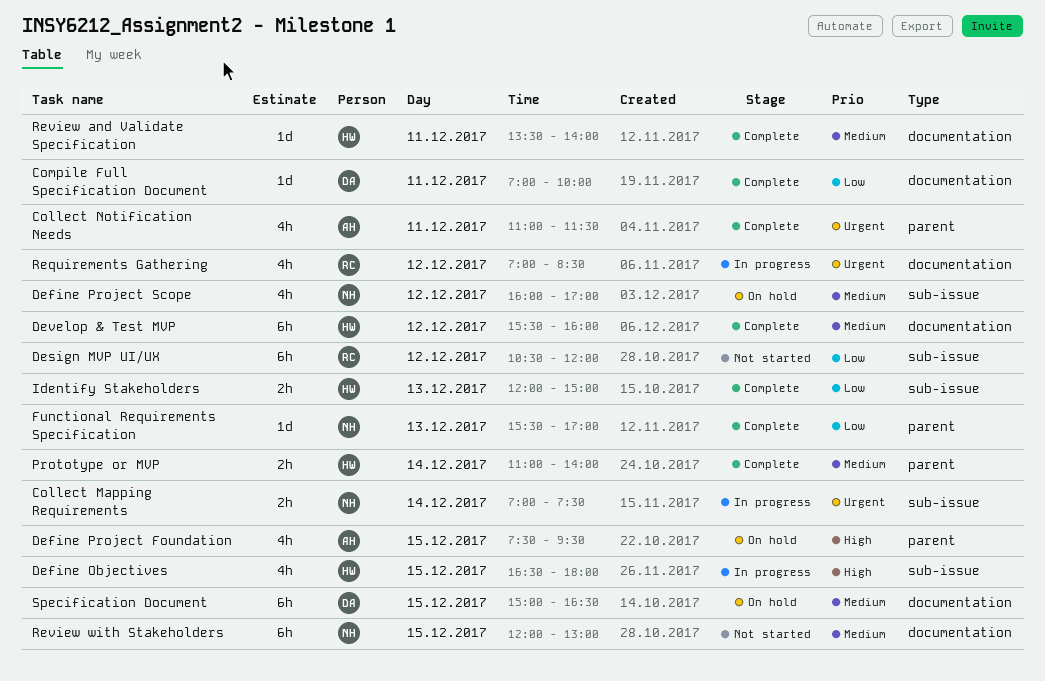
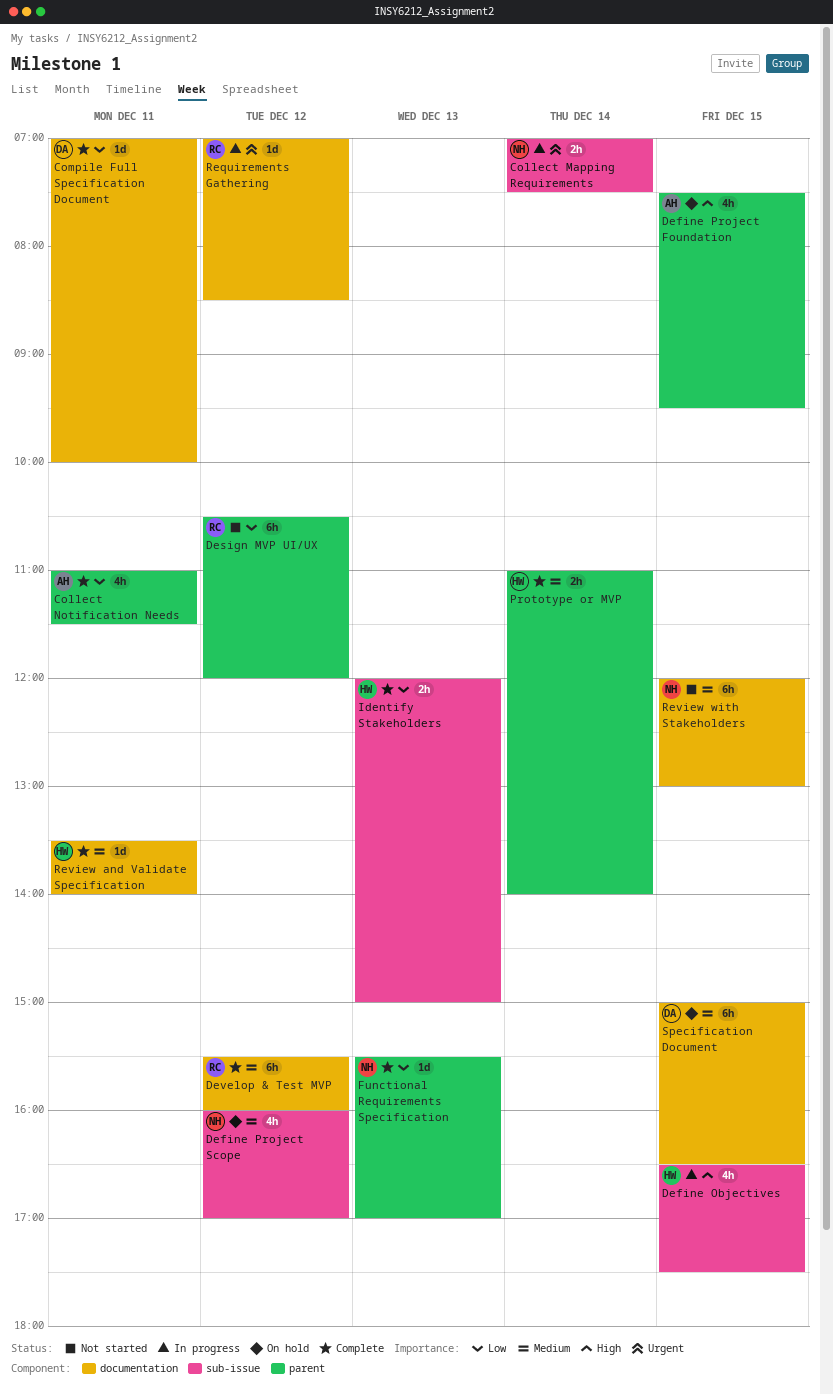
Collect Notification Needs, priority: Urgent -> Low
Define Objectives, ends: 18:00 -> 17:30
Design MVP UI/UX, label: sub-issue -> parent
Develop & Test MVP, owner: HW -> RC
Requirements Gathering, estimate: 4h -> 1d

